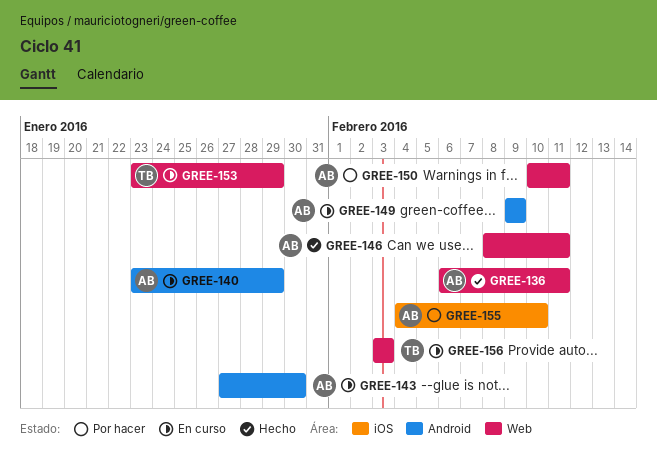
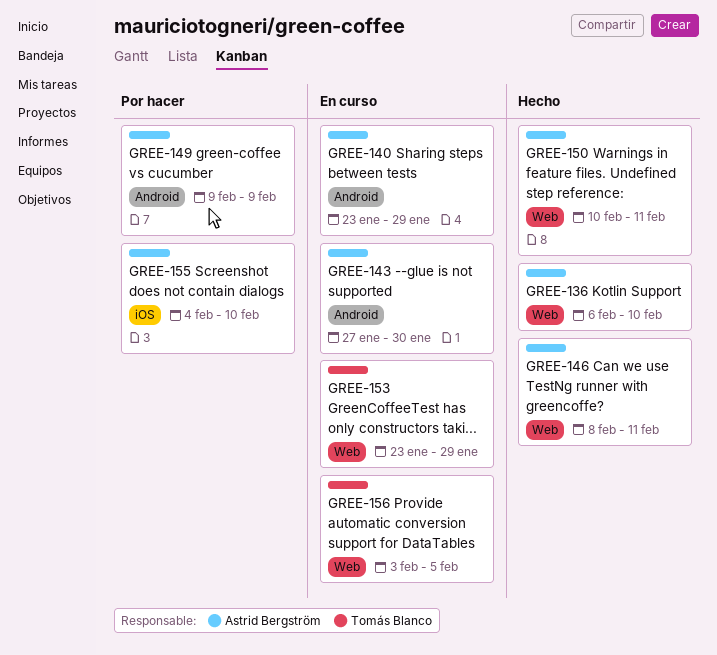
GREE-136, due: Feb 11 -> Feb 10
GREE-149, status: En curso -> Por hacer
GREE-150, status: Por hacer -> Hecho
GREE-156, due: Feb 3 -> Feb 5

